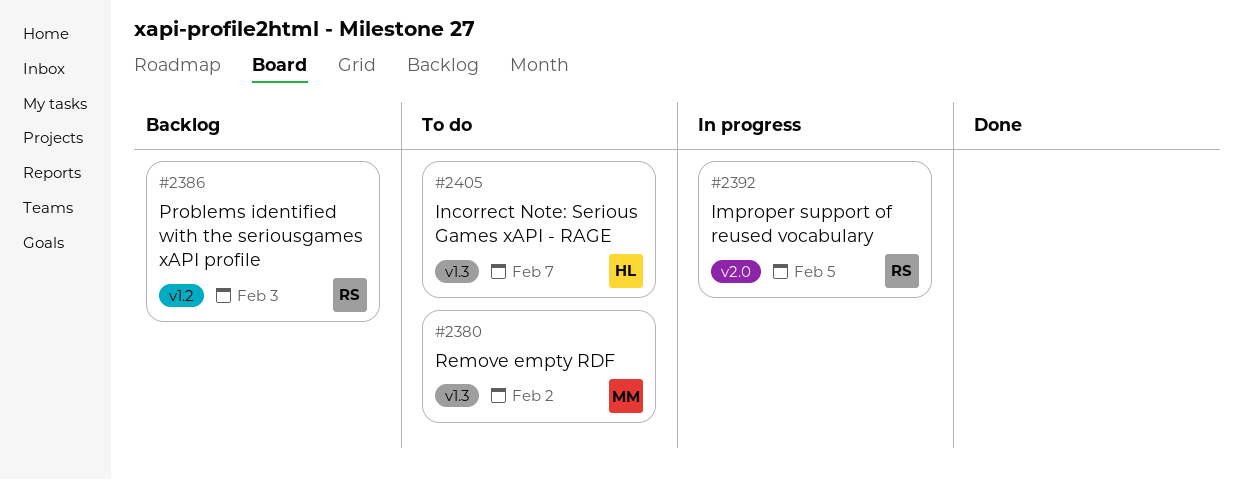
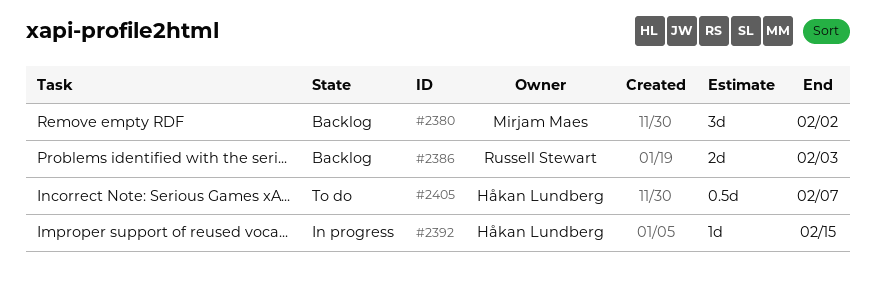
#2380, status: To do -> Backlog
#2392, owner: Russell Stewart -> Håkan Lundberg
#2392, due: Feb 5 -> Feb 15

